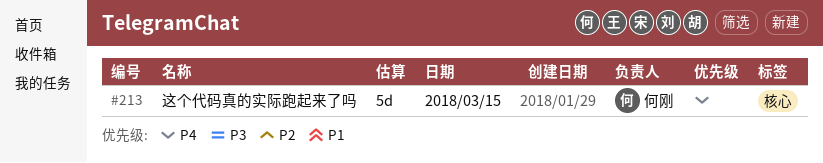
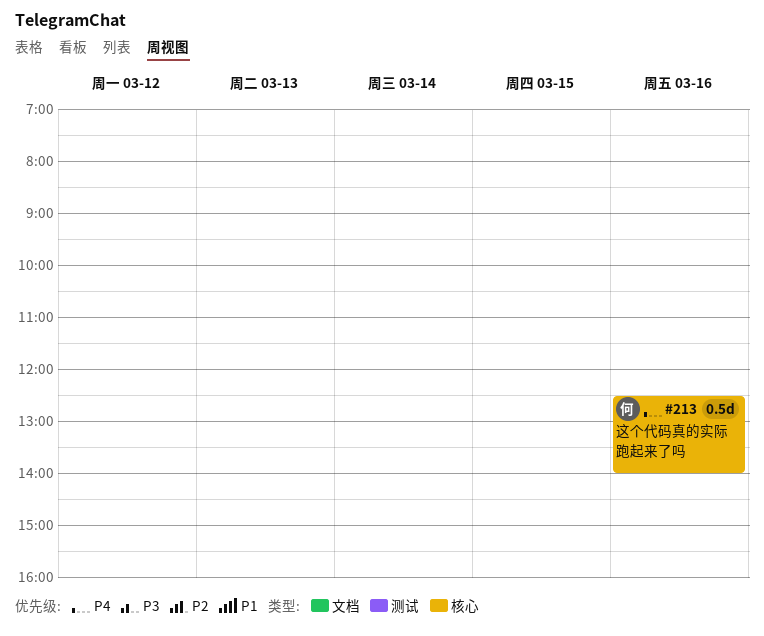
#213, estimate: 5d -> 0.5d
#213, day: Mar 15 -> Mar 16

